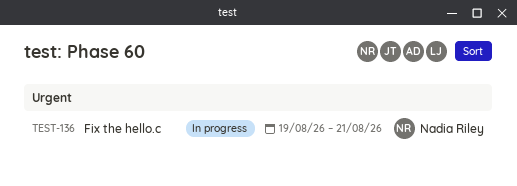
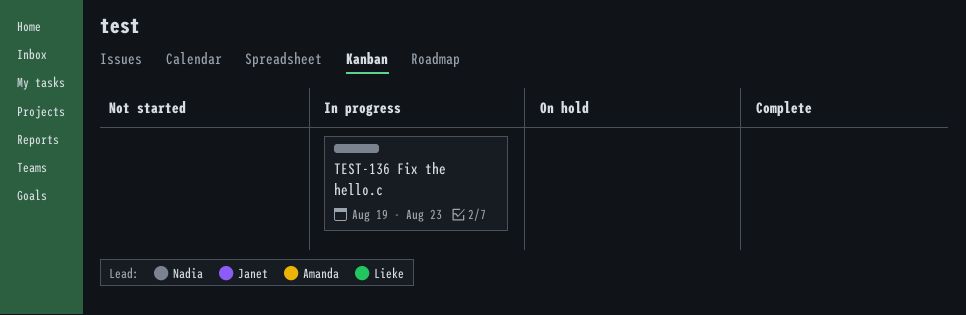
TEST-136, due: Aug 21 -> Aug 23

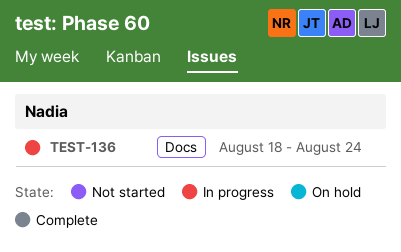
TEST-136, start: Aug 19 -> Aug 18
TEST-136, due: Aug 23 -> Aug 24

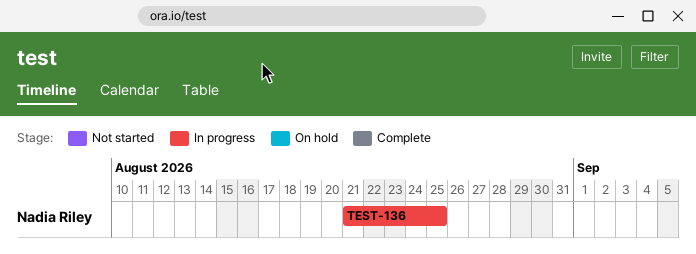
TEST-136, start: Aug 18 -> Aug 21
TEST-136, due: Aug 24 -> Aug 25

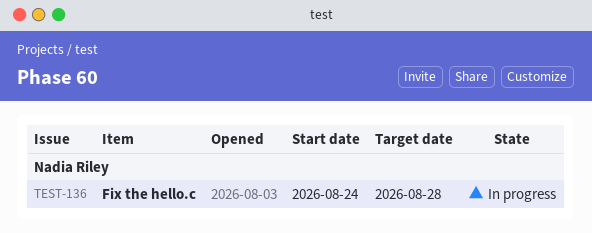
TEST-136, start: Aug 21 -> Aug 24
TEST-136, due: Aug 25 -> Aug 28

